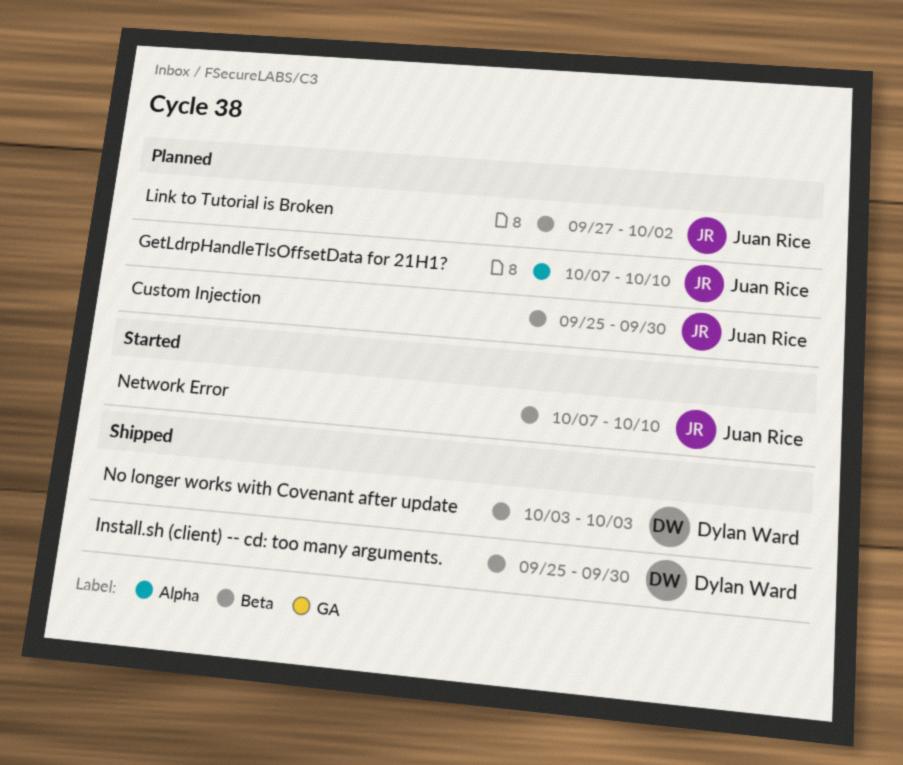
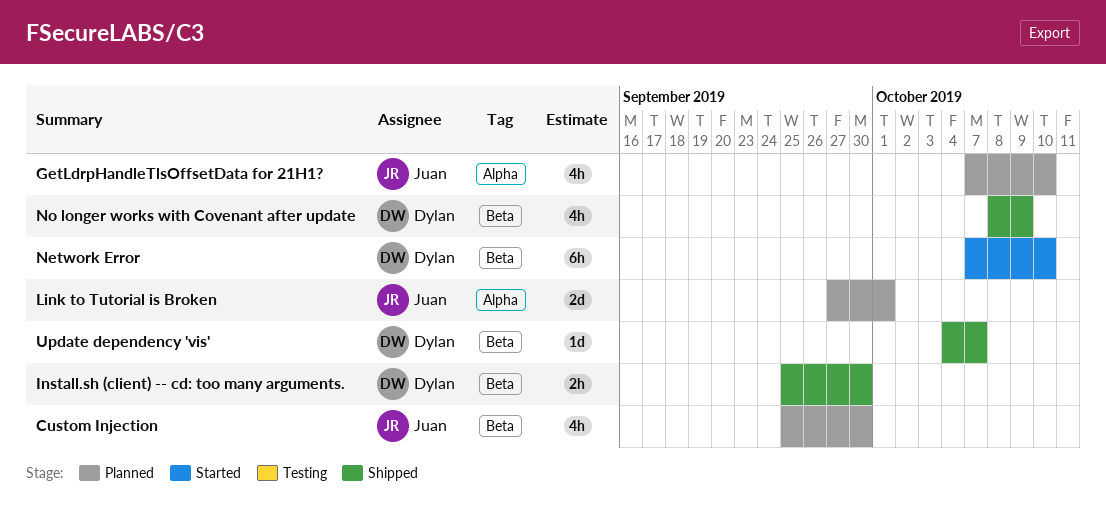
Link to Tutorial is Broken, label: Beta -> Alpha
Link to Tutorial is Broken, due: Oct 2 -> Oct 1
Network Error, owner: Juan Rice -> Dylan Ward
No longer works with Covenant after update, start: Oct 3 -> Oct 8
No longer works with Covenant after update, due: Oct 3 -> Oct 9
Update dependency 'vis': none -> present

